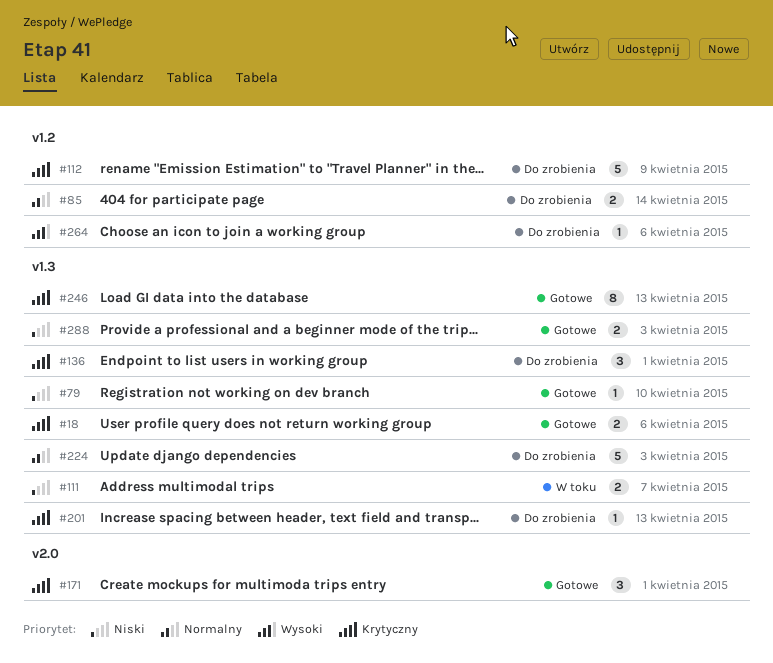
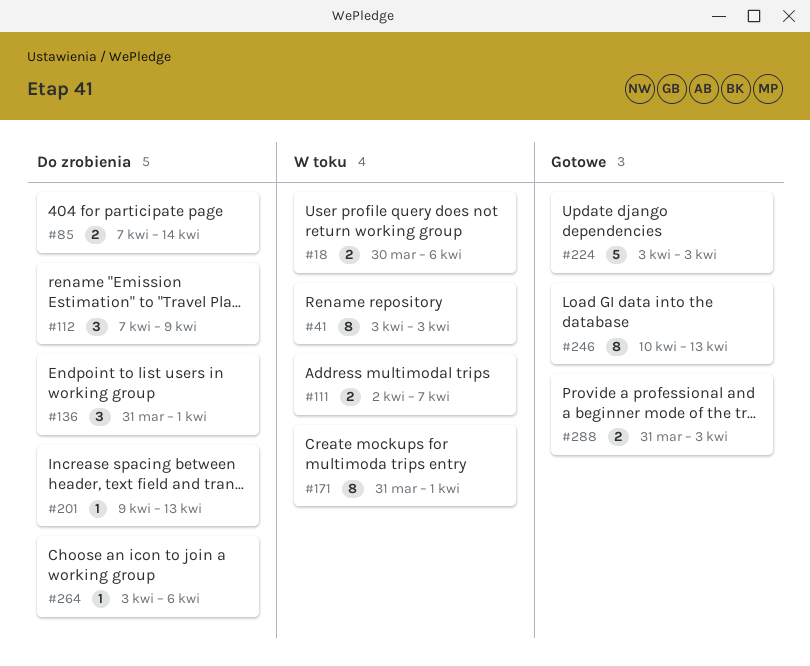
#18, status: Gotowe -> W toku
#41: none -> present
#79: present -> none
#112, estimate: 5 -> 3
#171, status: Gotowe -> W toku
#171, estimate: 3 -> 8
#224, status: Do zrobienia -> Gotowe

